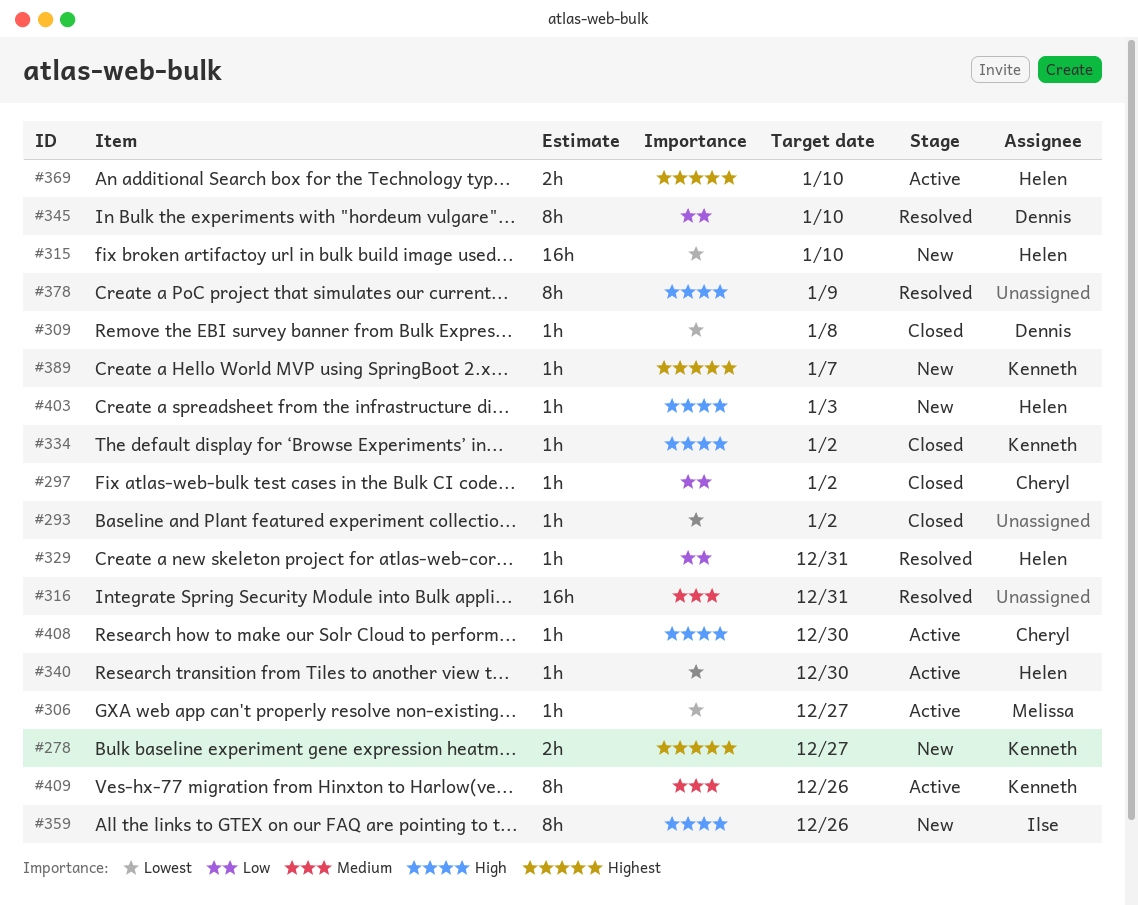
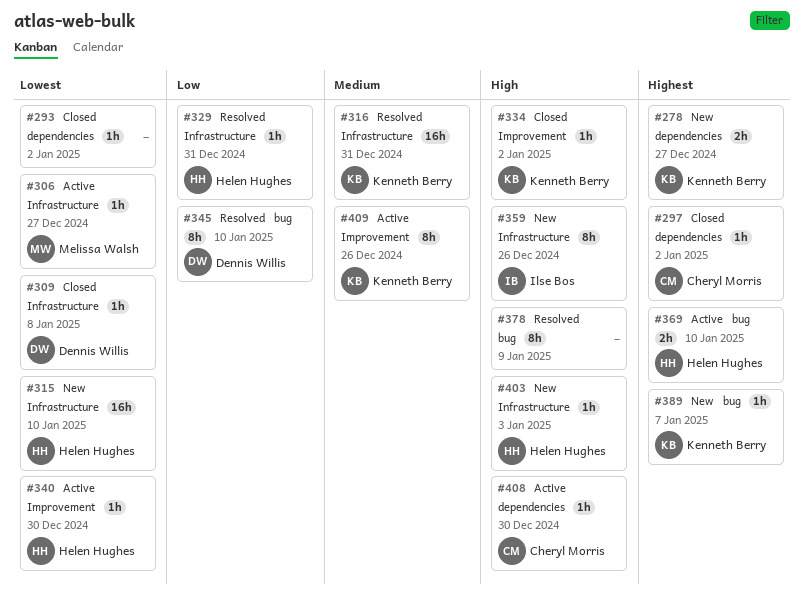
#297, priority: Low -> Highest
#316, owner: none -> Kenneth Berry

